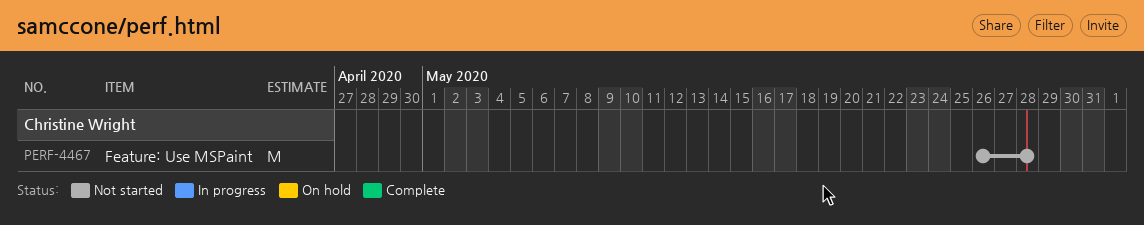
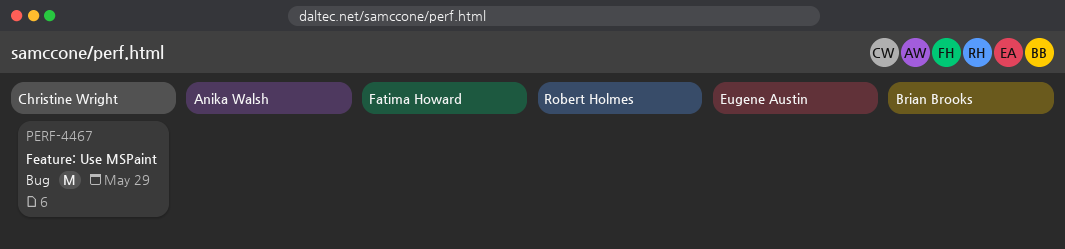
PERF-4467, due: May 28 -> May 29

